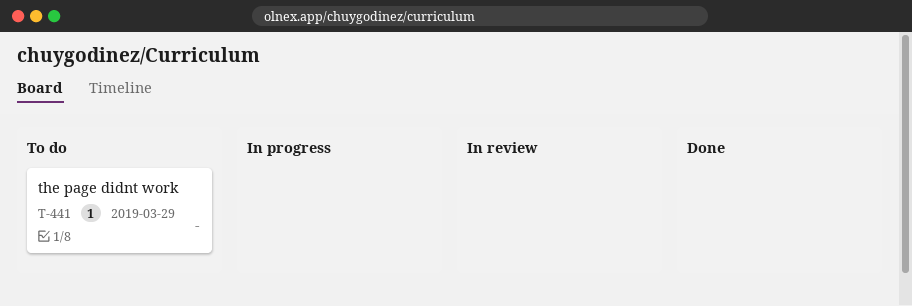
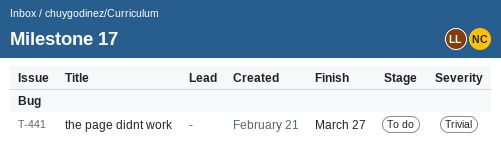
T-441, due: Mar 29 -> Mar 27

